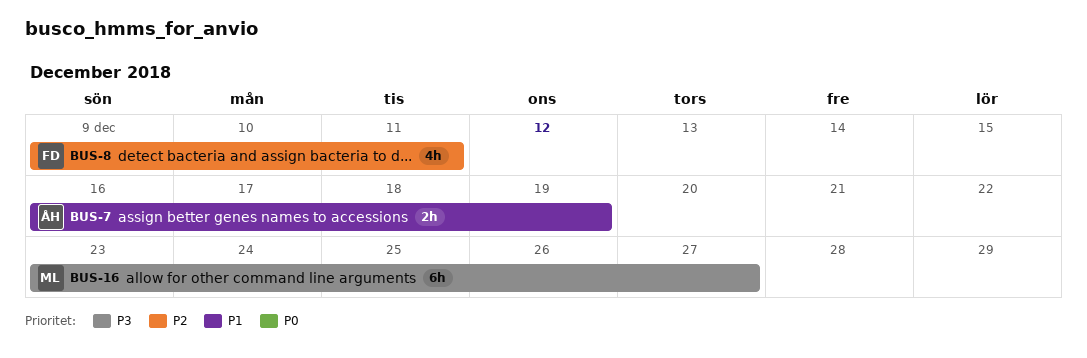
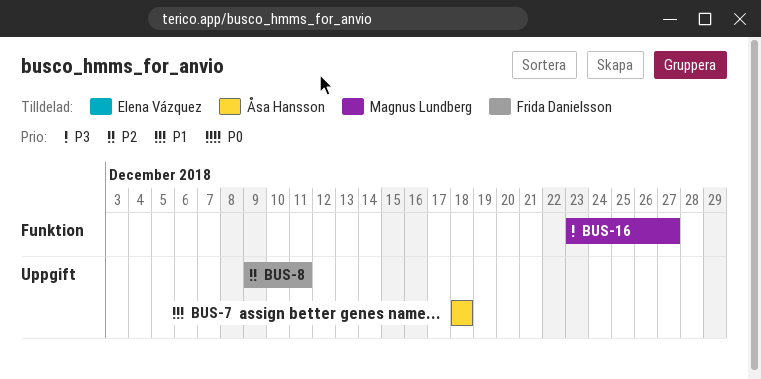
BUS-7, start: Dec 16 -> Dec 18
BUS-7, due: Dec 19 -> Dec 18

